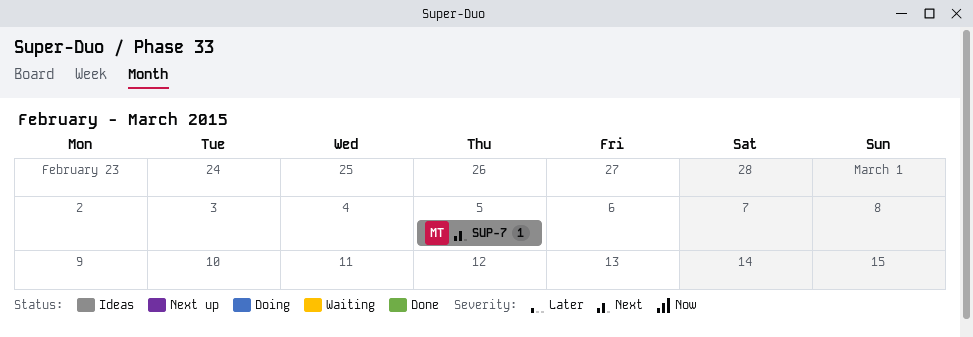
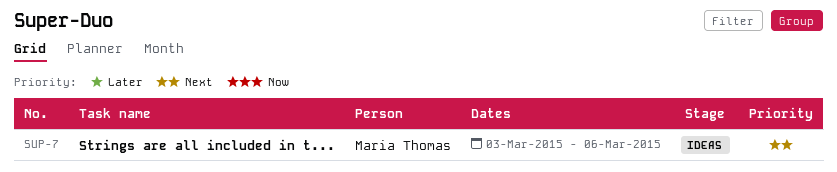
SUP-7, start: Mar 5 -> Mar 3
SUP-7, due: Mar 5 -> Mar 6

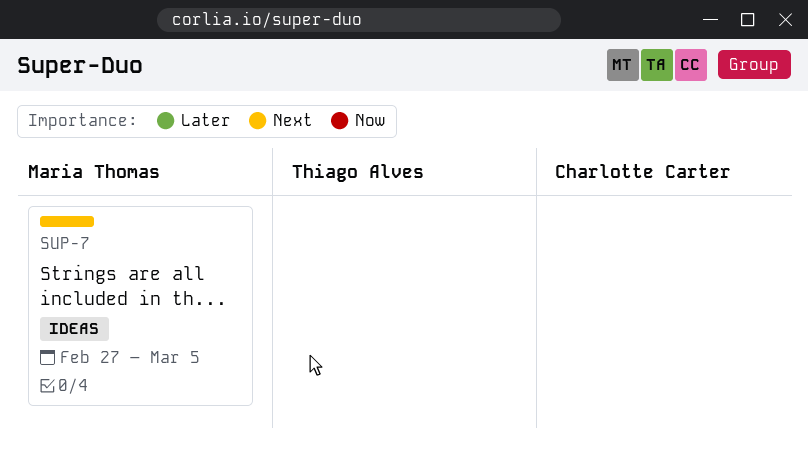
SUP-7, start: Mar 3 -> Feb 27
SUP-7, due: Mar 6 -> Mar 5

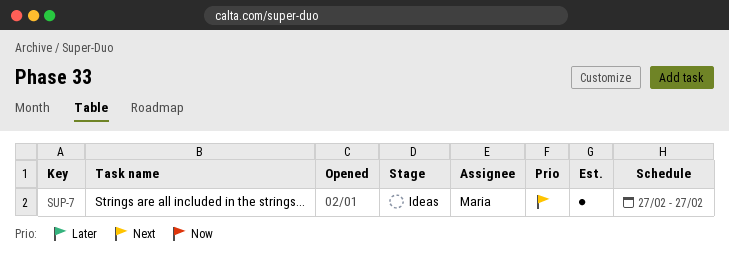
SUP-7, due: Mar 5 -> Feb 27

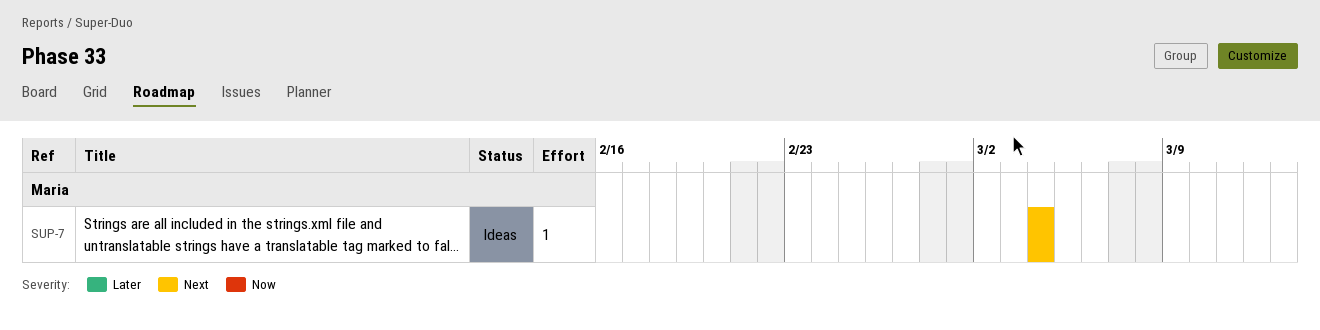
SUP-7, start: Feb 27 -> Mar 4
SUP-7, due: Feb 27 -> Mar 4

